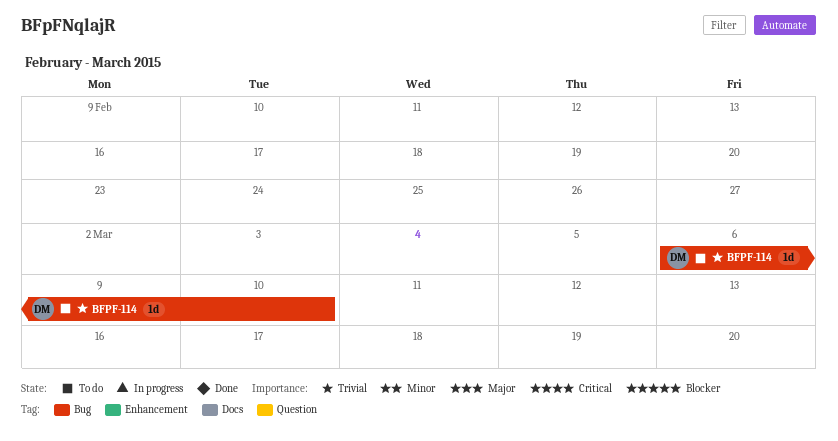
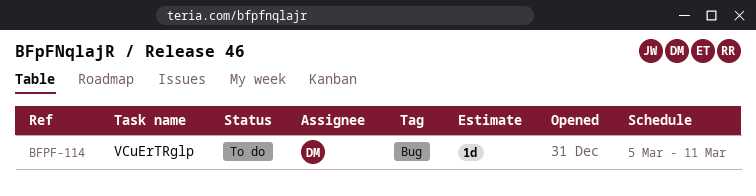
BFPF-114, start: Mar 6 -> Mar 5
BFPF-114, due: Mar 10 -> Mar 11

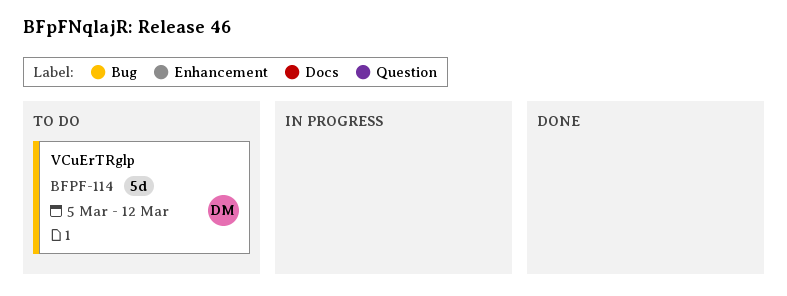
BFPF-114, estimate: 1d -> 5d
BFPF-114, due: Mar 11 -> Mar 12

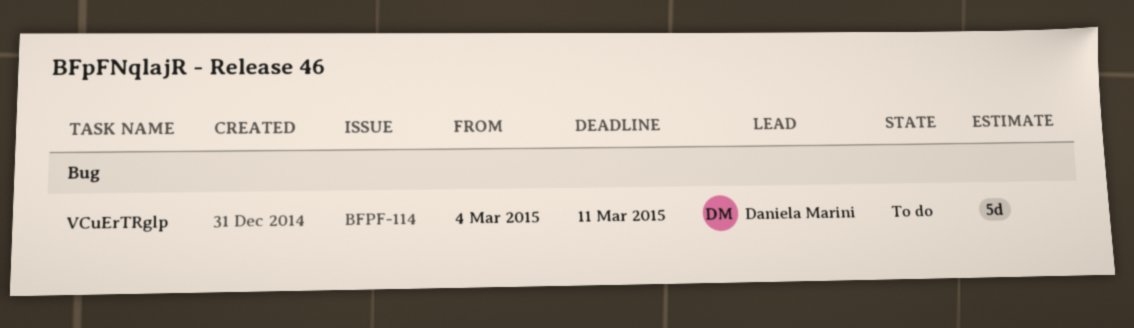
BFPF-114, start: Mar 5 -> Mar 4
BFPF-114, due: Mar 12 -> Mar 11

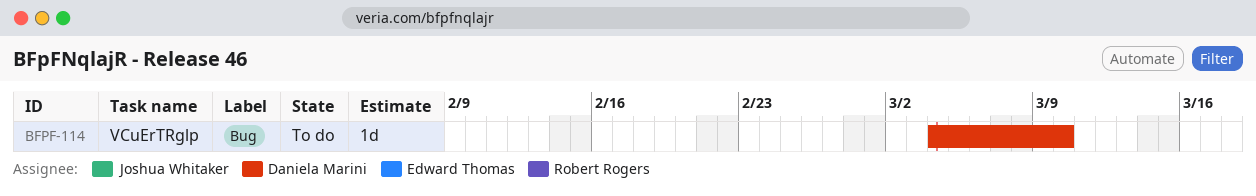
BFPF-114, estimate: 5d -> 1d
BFPF-114, due: Mar 11 -> Mar 10

